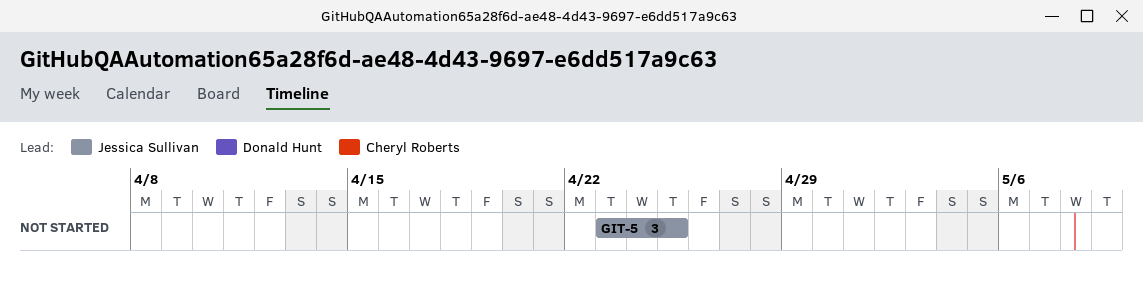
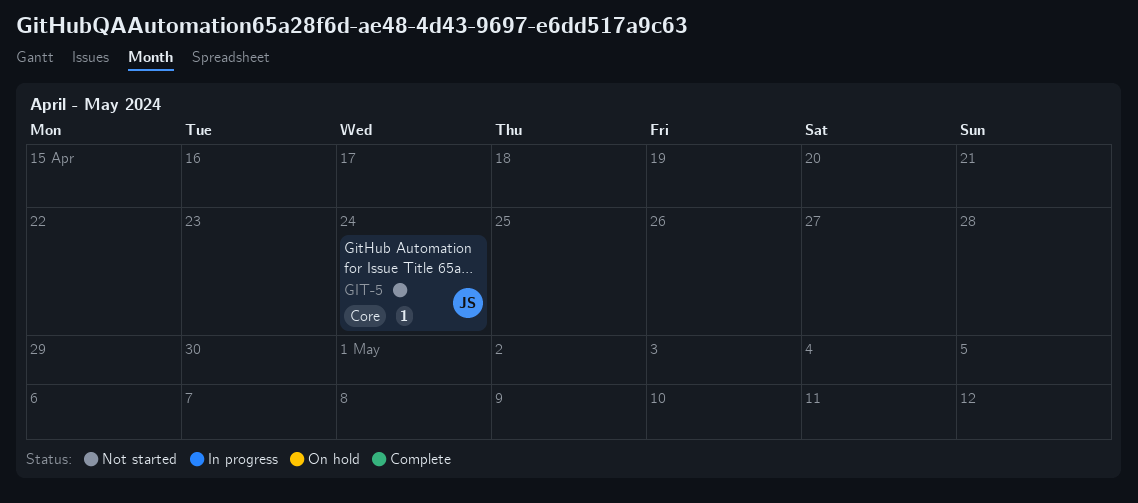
GIT-5, estimate: 3 -> 1
GIT-5, due: Apr 25 -> Apr 24

